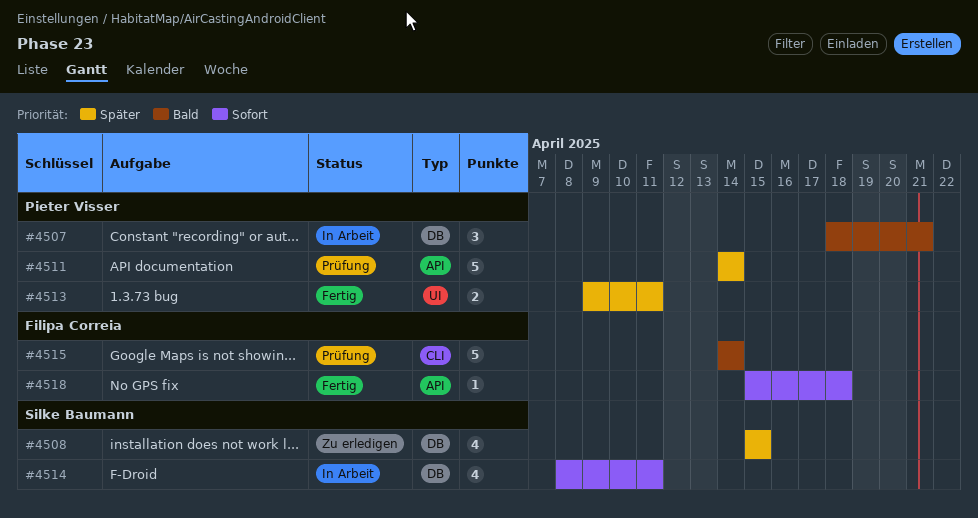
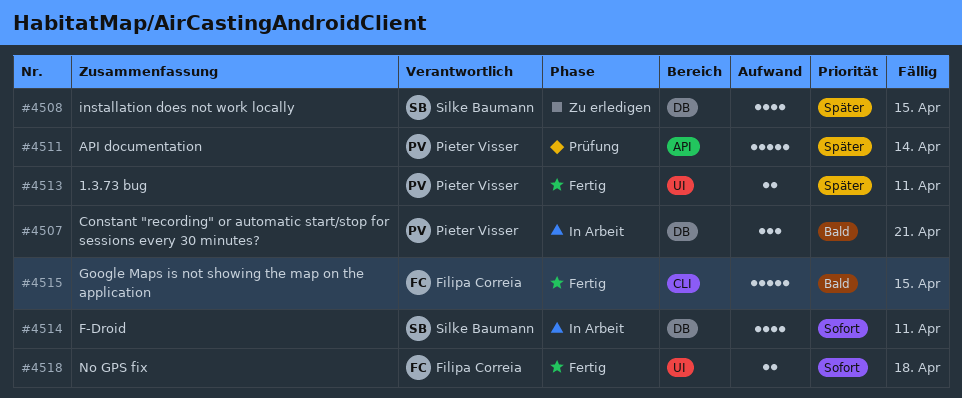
#4515, status: Prüfung -> Fertig
#4515, due: Apr 14 -> Apr 15
#4518, label: API -> UI
#4518, estimate: 1 -> 2

